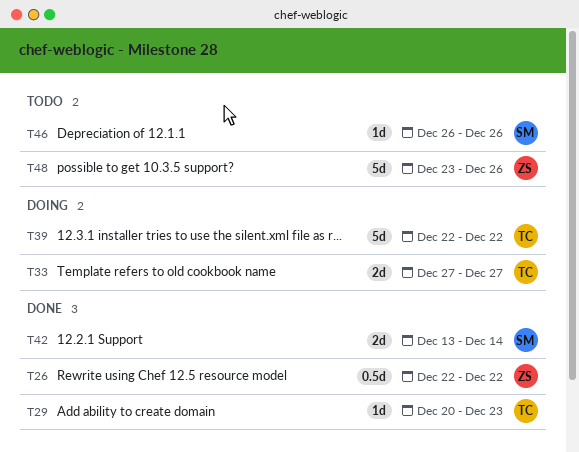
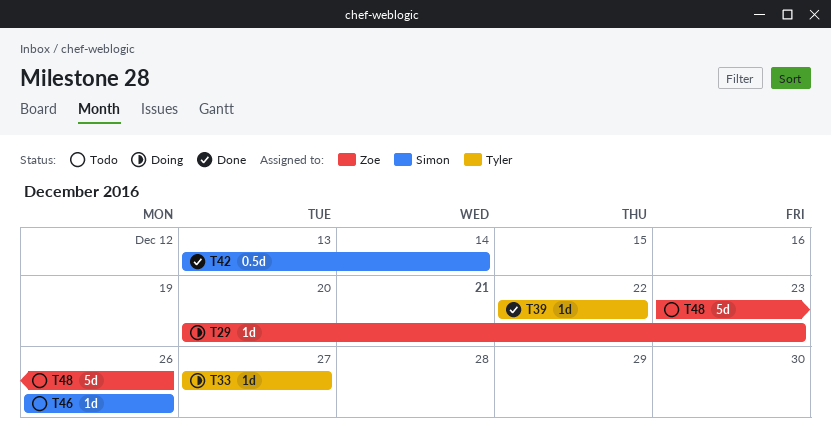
T26: present -> none
T29, status: Done -> Doing
T29, owner: Tyler -> Zoe
T33, estimate: 2d -> 1d
T39, status: Doing -> Done
T39, estimate: 5d -> 1d
T42, estimate: 2d -> 0.5d

